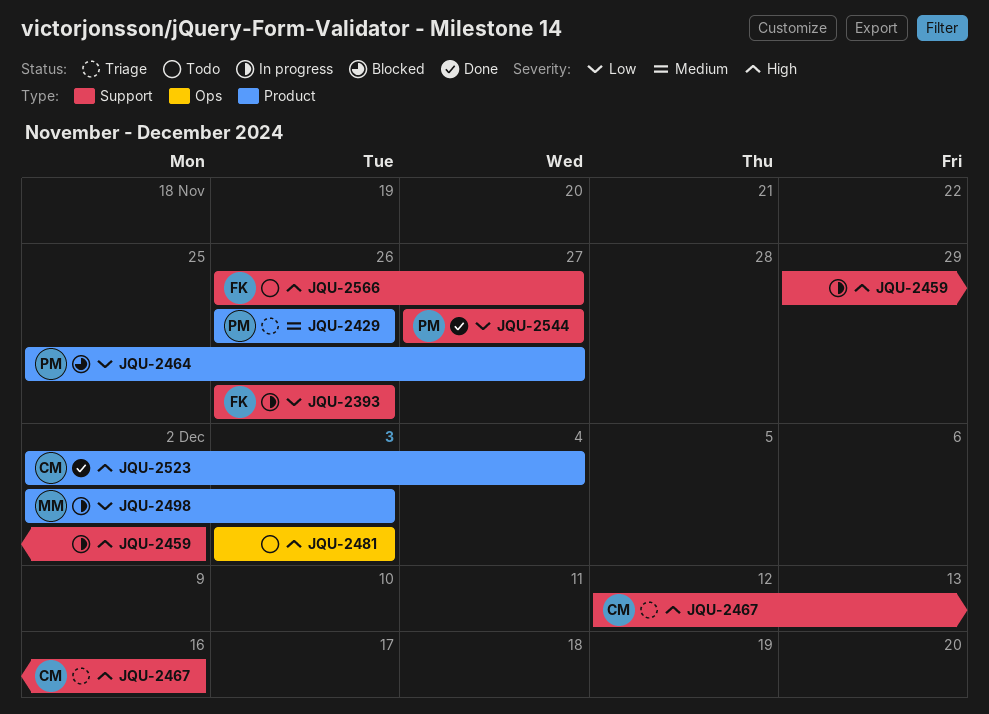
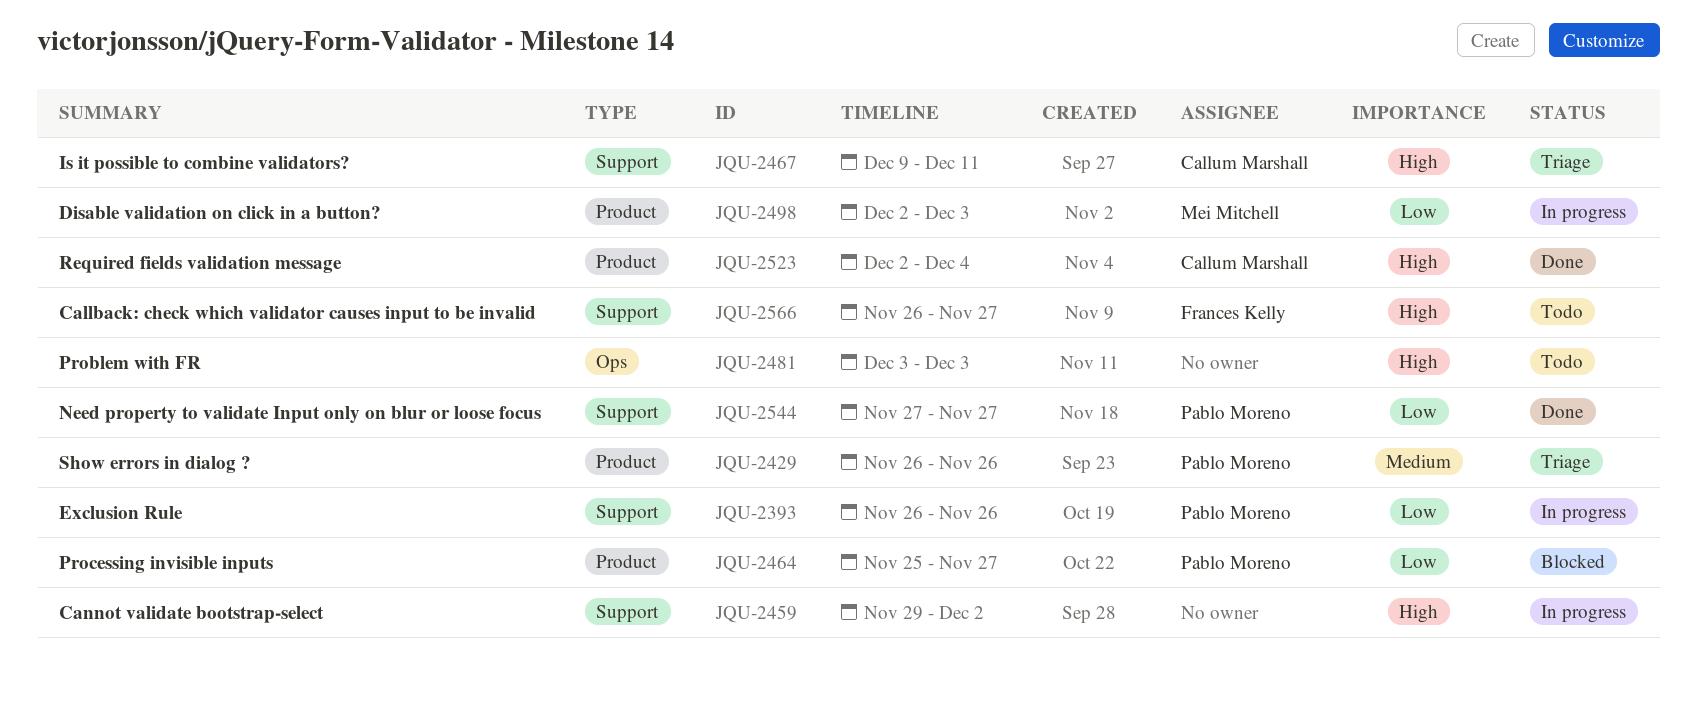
JQU-2393, owner: Frances Kelly -> Pablo Moreno
JQU-2467, start: Dec 12 -> Dec 9
JQU-2467, due: Dec 16 -> Dec 11

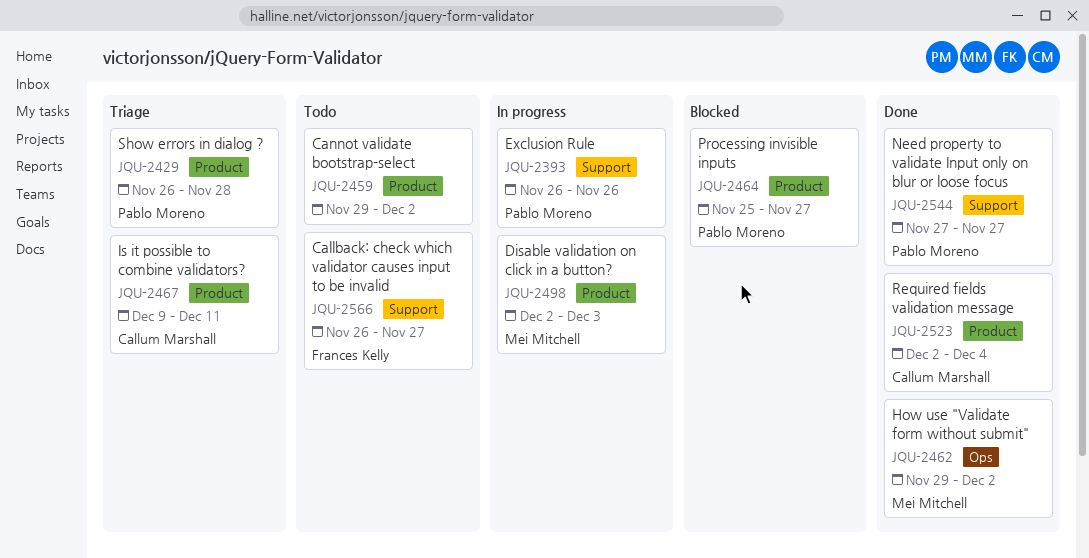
JQU-2429, due: Nov 26 -> Nov 28
JQU-2459, status: In progress -> Todo
JQU-2459, label: Support -> Product
JQU-2462: none -> present
JQU-2467, label: Support -> Product
JQU-2481: present -> none

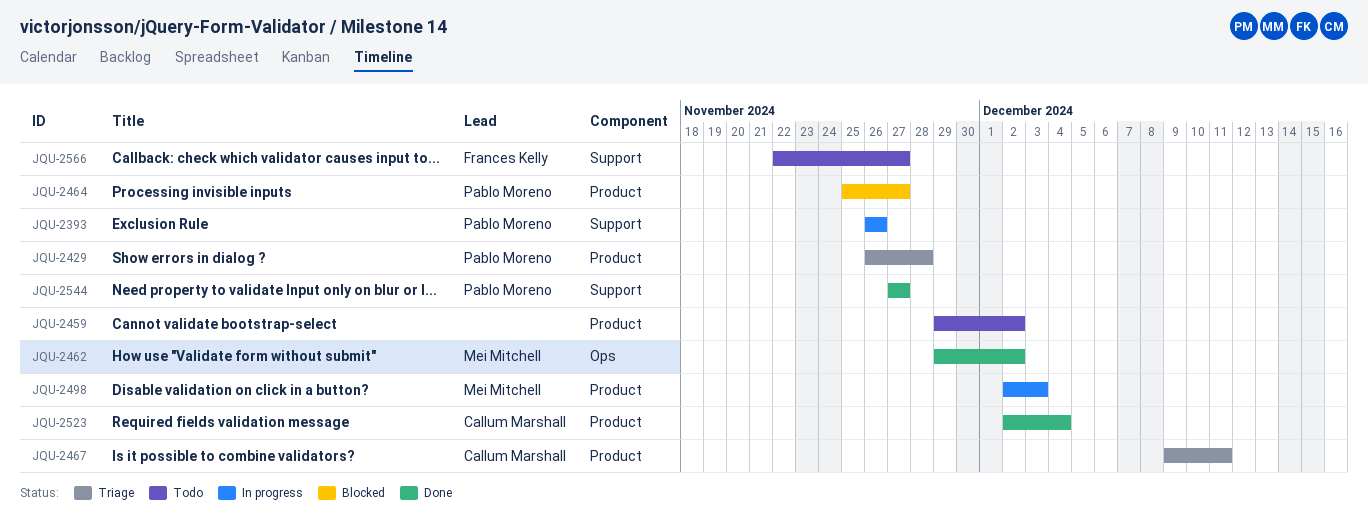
JQU-2566, start: Nov 26 -> Nov 22

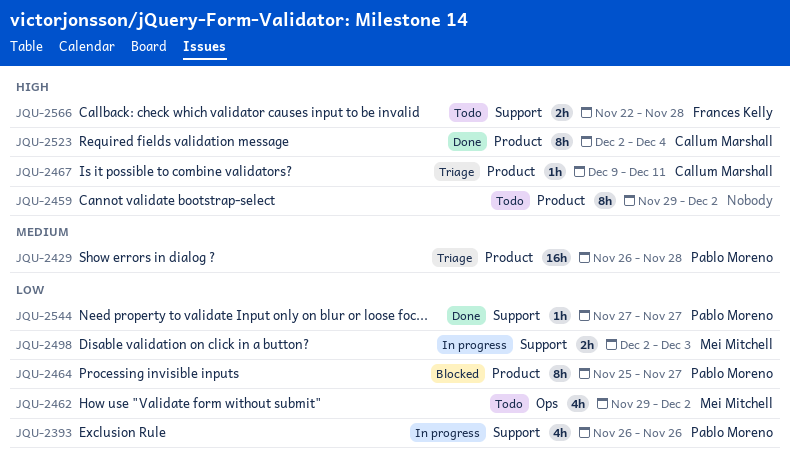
JQU-2462, status: Done -> Todo
JQU-2498, label: Product -> Support
JQU-2566, due: Nov 27 -> Nov 28

